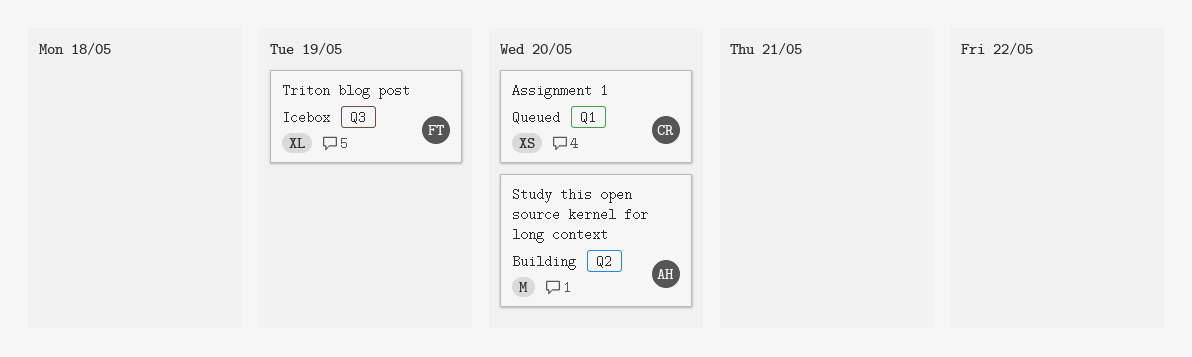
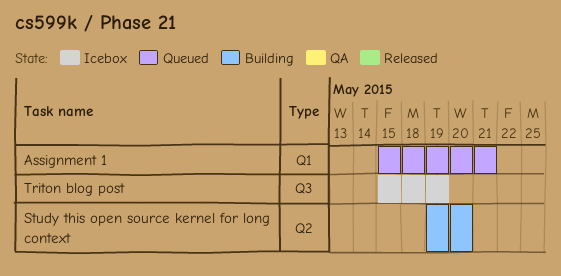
Assignment 1, due: May 20 -> May 21

